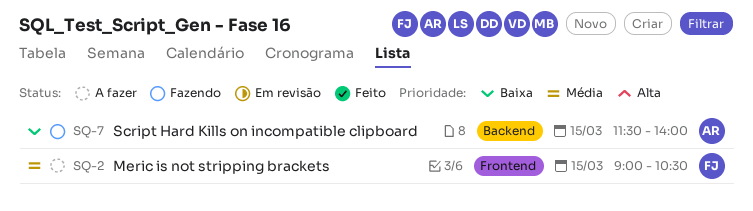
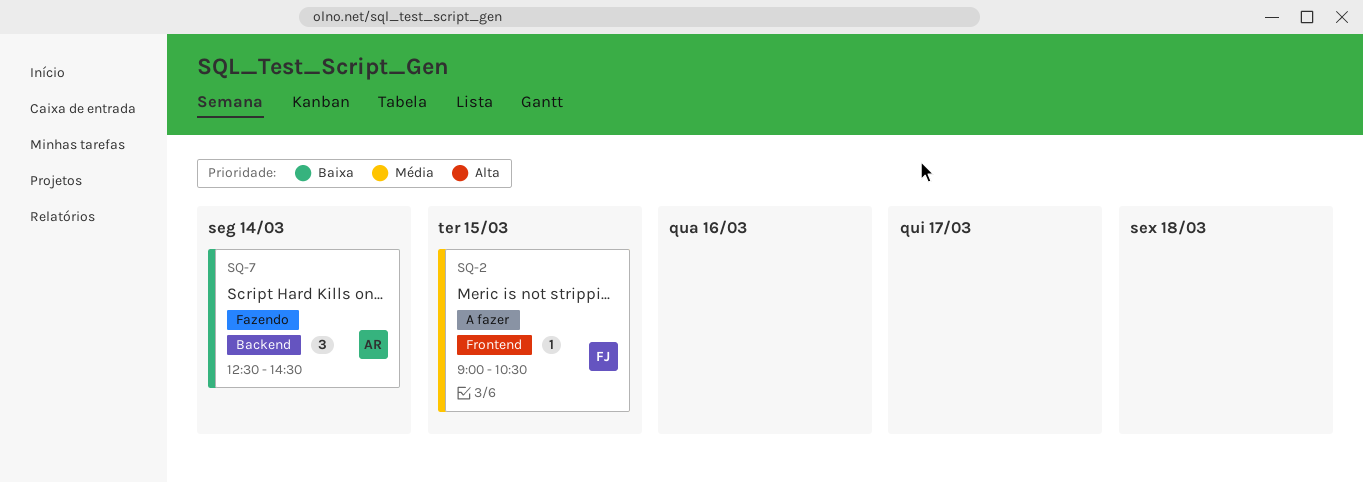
SQ-7, day: Mar 15 -> Mar 14
SQ-7, begins: 11:30 -> 12:30
SQ-7, ends: 14:00 -> 14:30

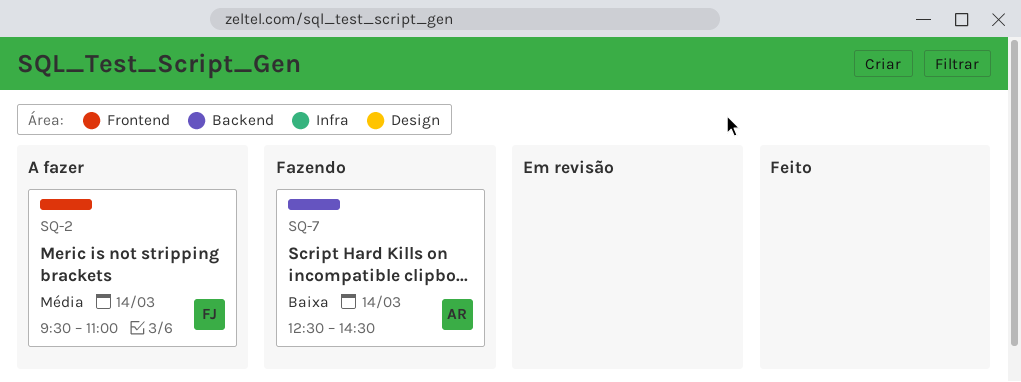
SQ-2, day: Mar 15 -> Mar 14
SQ-2, begins: 09:00 -> 09:30
SQ-2, ends: 10:30 -> 11:00

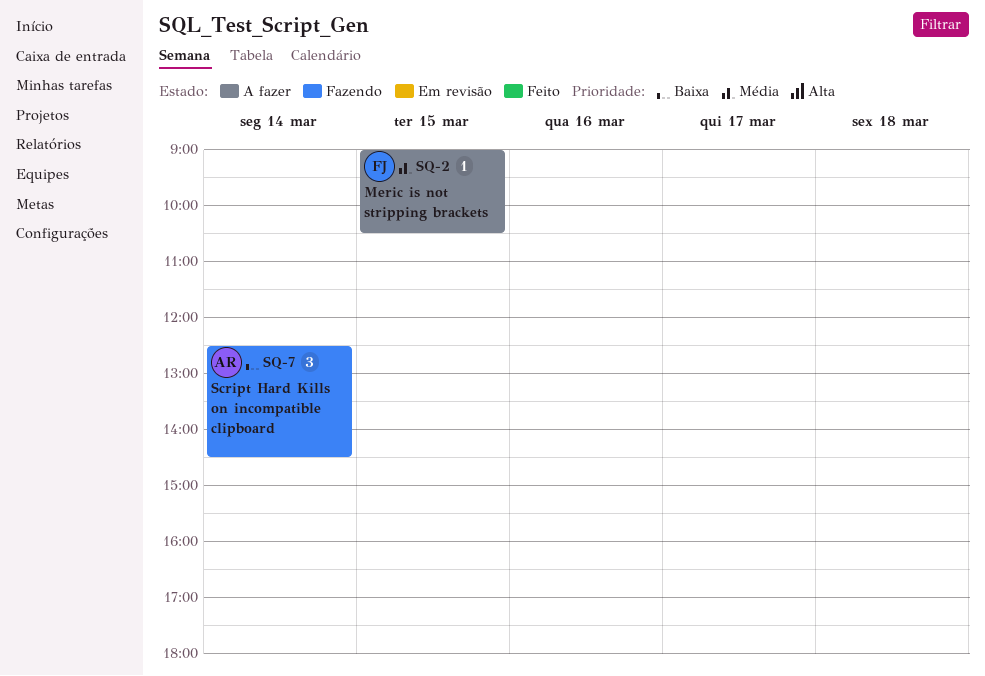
SQ-2, day: Mar 14 -> Mar 15
SQ-2, begins: 09:30 -> 09:00
SQ-2, ends: 11:00 -> 10:30

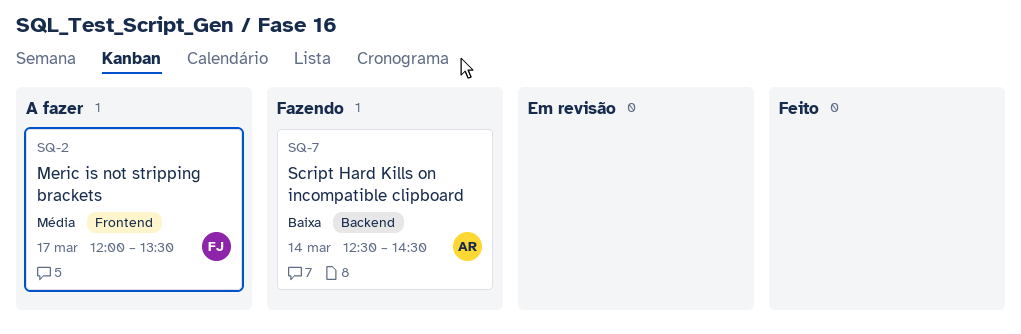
SQ-2, day: Mar 15 -> Mar 17
SQ-2, begins: 09:00 -> 12:00
SQ-2, ends: 10:30 -> 13:30

